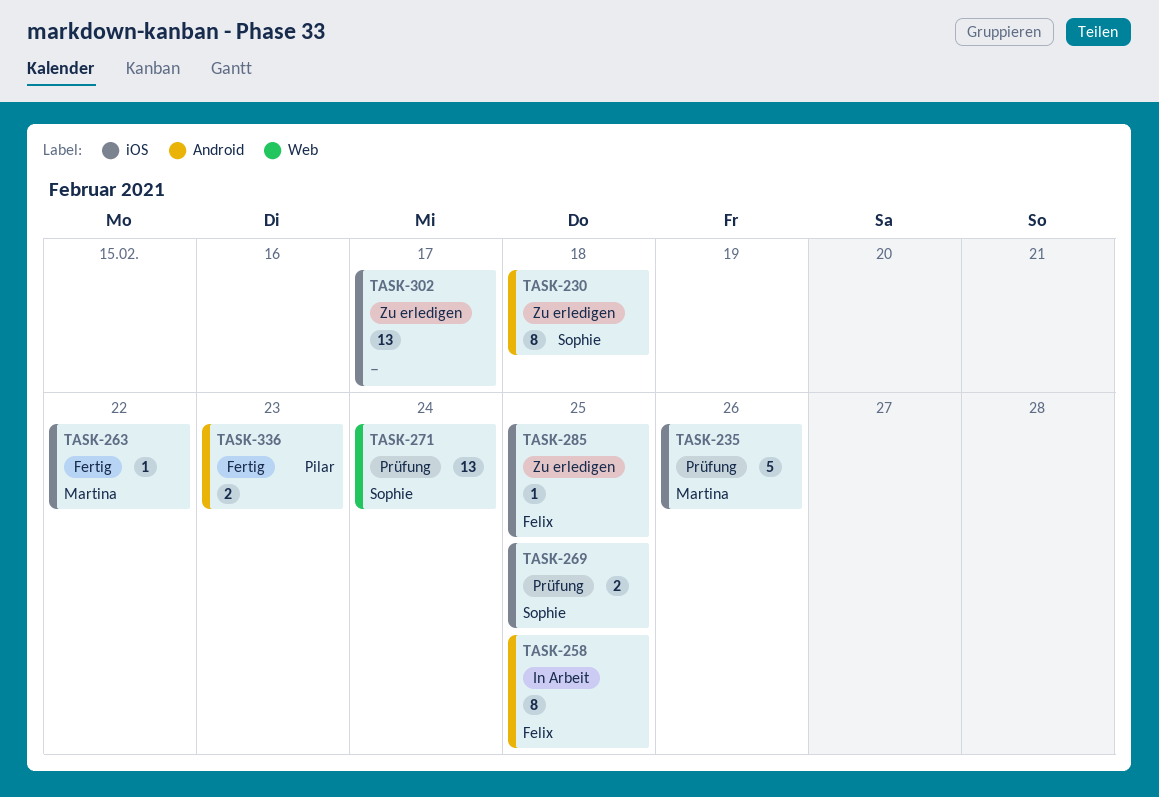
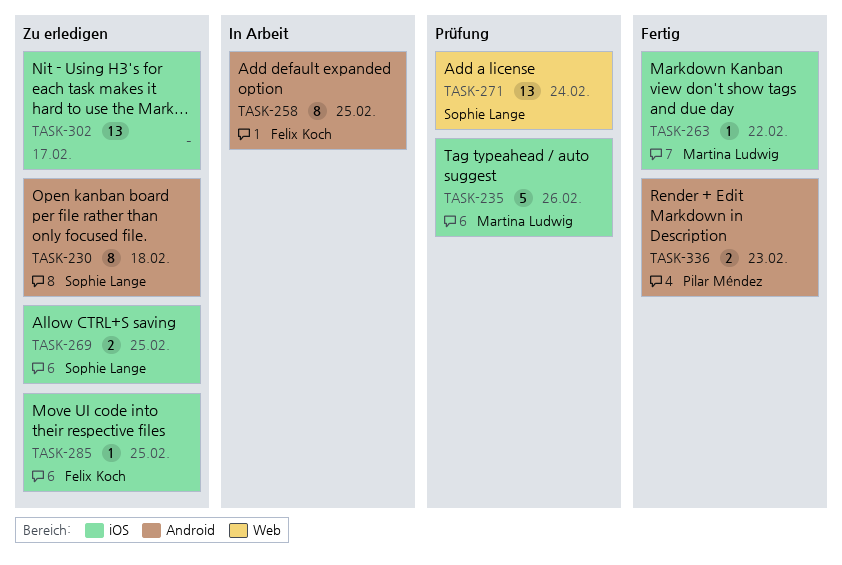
TASK-269, status: Prüfung -> Zu erledigen

